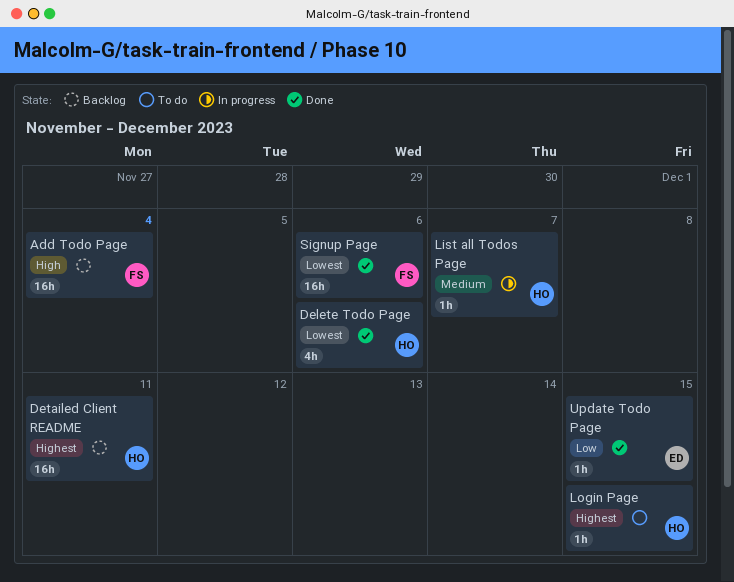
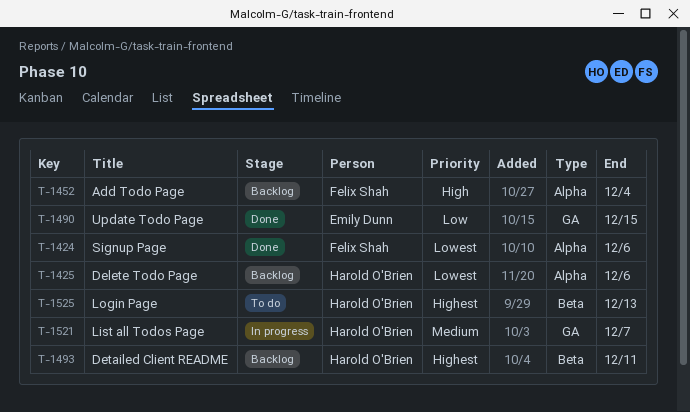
Delete Todo Page, status: Done -> Backlog
Login Page, due: Dec 15 -> Dec 13

